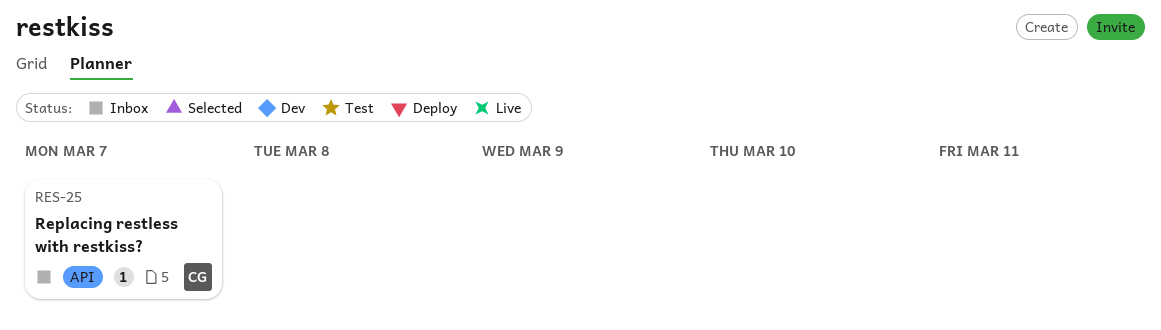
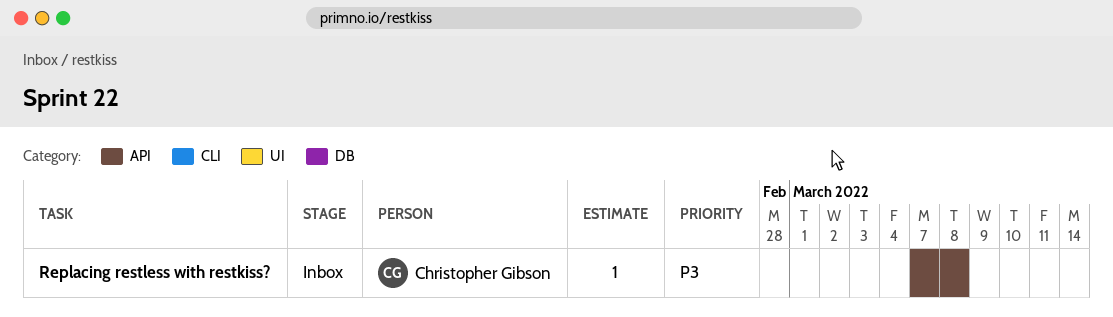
Replacing restless with restkiss?, due: Mar 7 -> Mar 8

